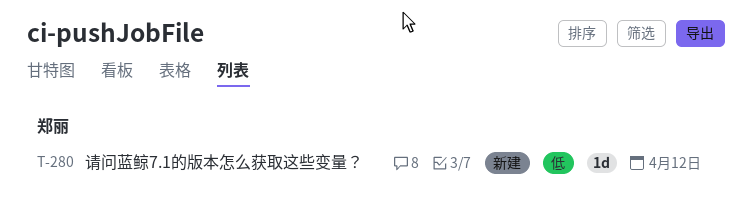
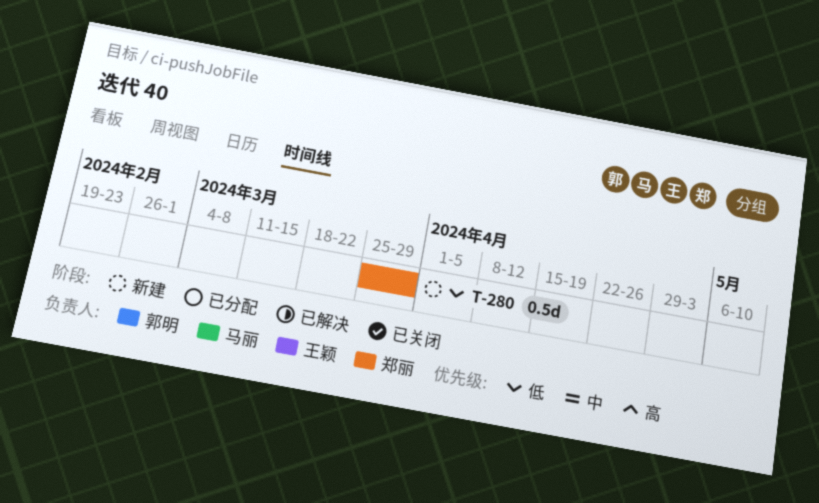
T-280, estimate: 1d -> 0.5d
T-280, due: Apr 12 -> Mar 29

